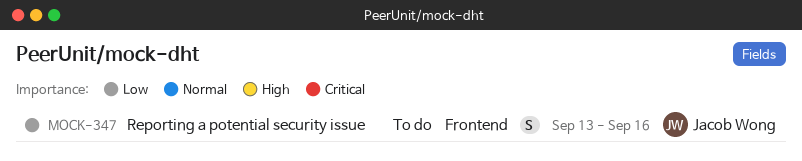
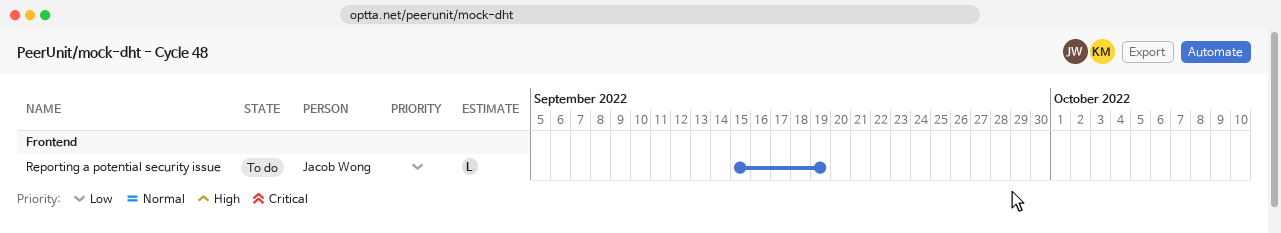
Reporting a potential security issue, estimate: S -> L
Reporting a potential security issue, start: Sep 13 -> Sep 15
Reporting a potential security issue, due: Sep 16 -> Sep 19

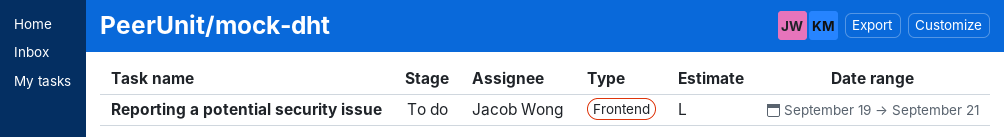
Reporting a potential security issue, start: Sep 15 -> Sep 19
Reporting a potential security issue, due: Sep 19 -> Sep 21

